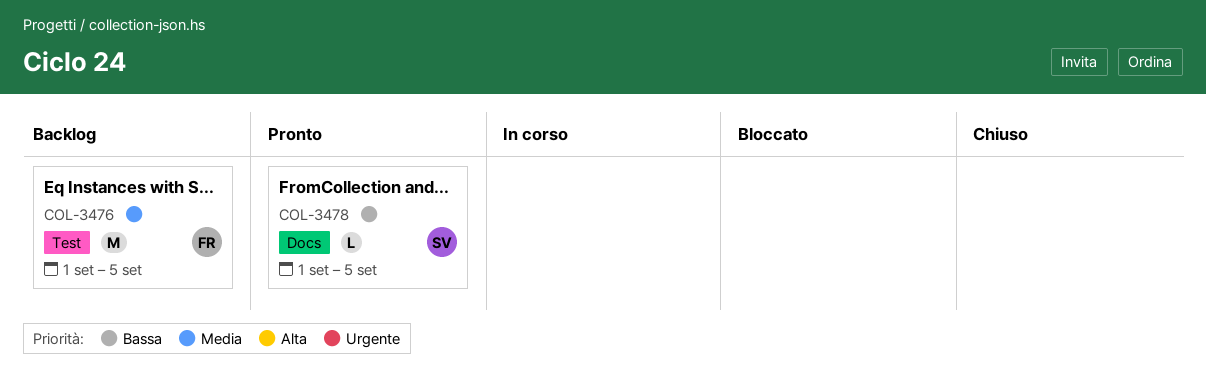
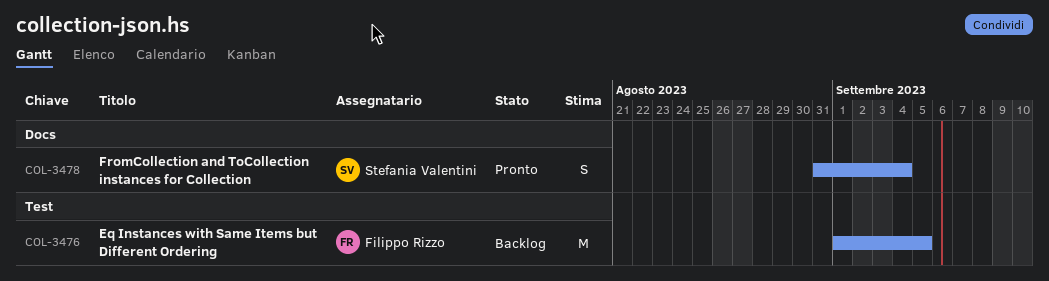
COL-3478, estimate: L -> S
COL-3478, start: Sep 1 -> Aug 31
COL-3478, due: Sep 5 -> Sep 4

